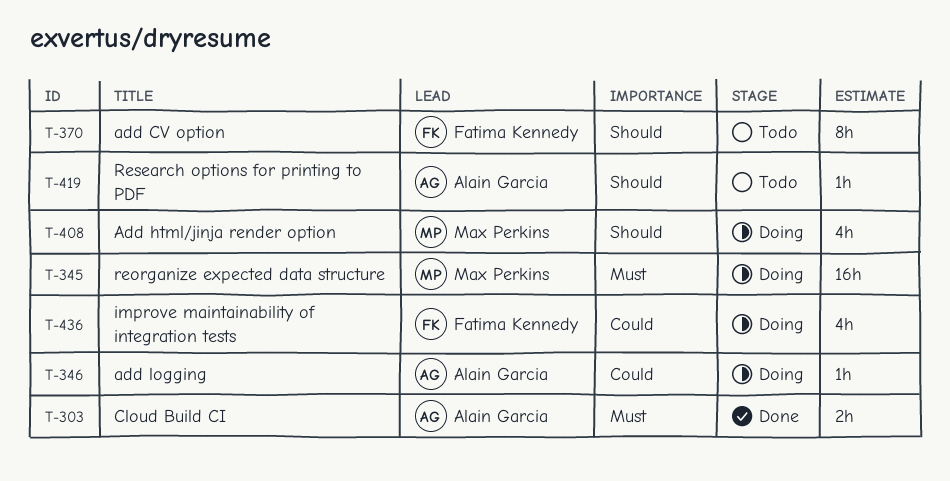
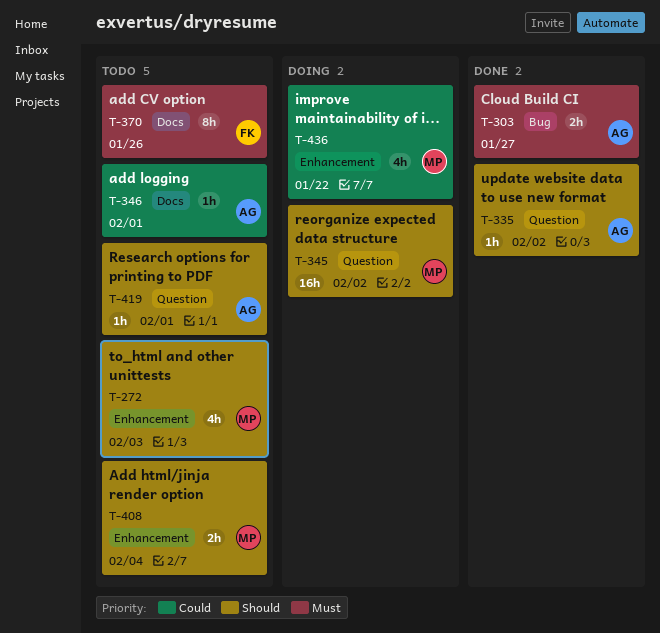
T-272: none -> present
T-335: none -> present
T-345, priority: Must -> Should
T-346, status: Doing -> Todo
T-370, priority: Should -> Must
T-408, status: Doing -> Todo
T-408, estimate: 4h -> 2h
T-436, owner: Fatima Kennedy -> Max Perkins

